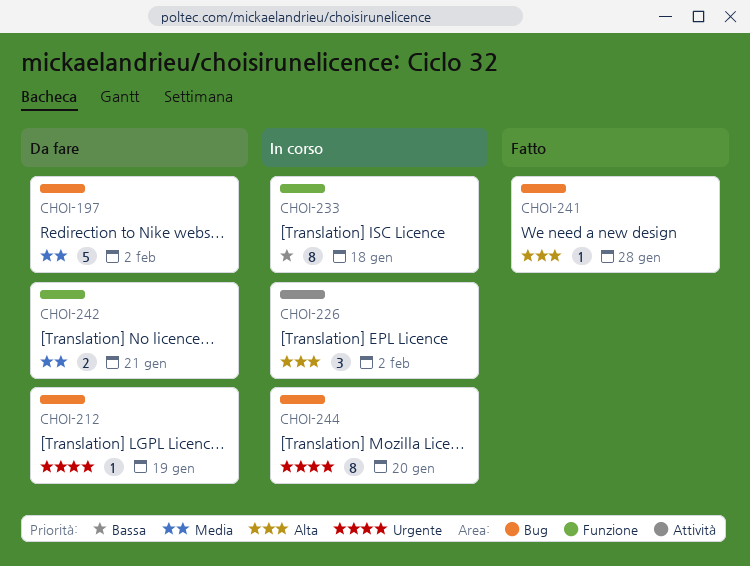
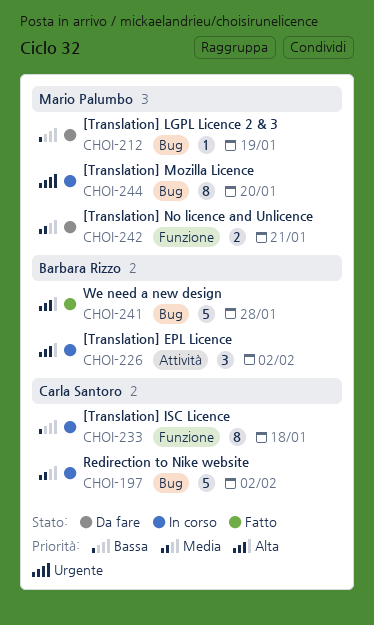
CHOI-197, status: Da fare -> In corso
CHOI-212, priority: Urgente -> Bassa
CHOI-241, estimate: 1 -> 5

